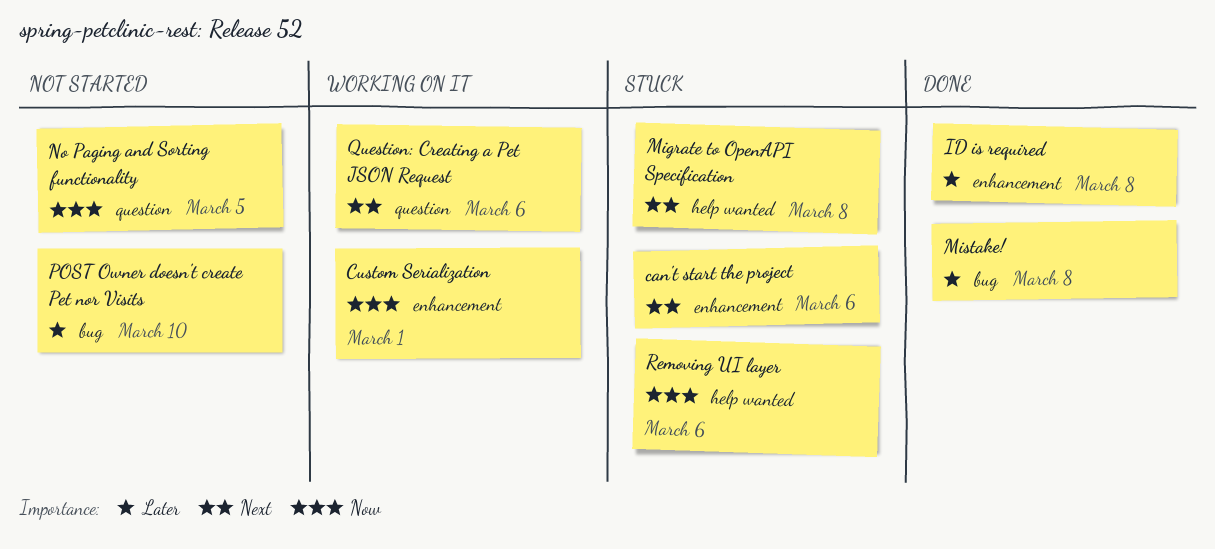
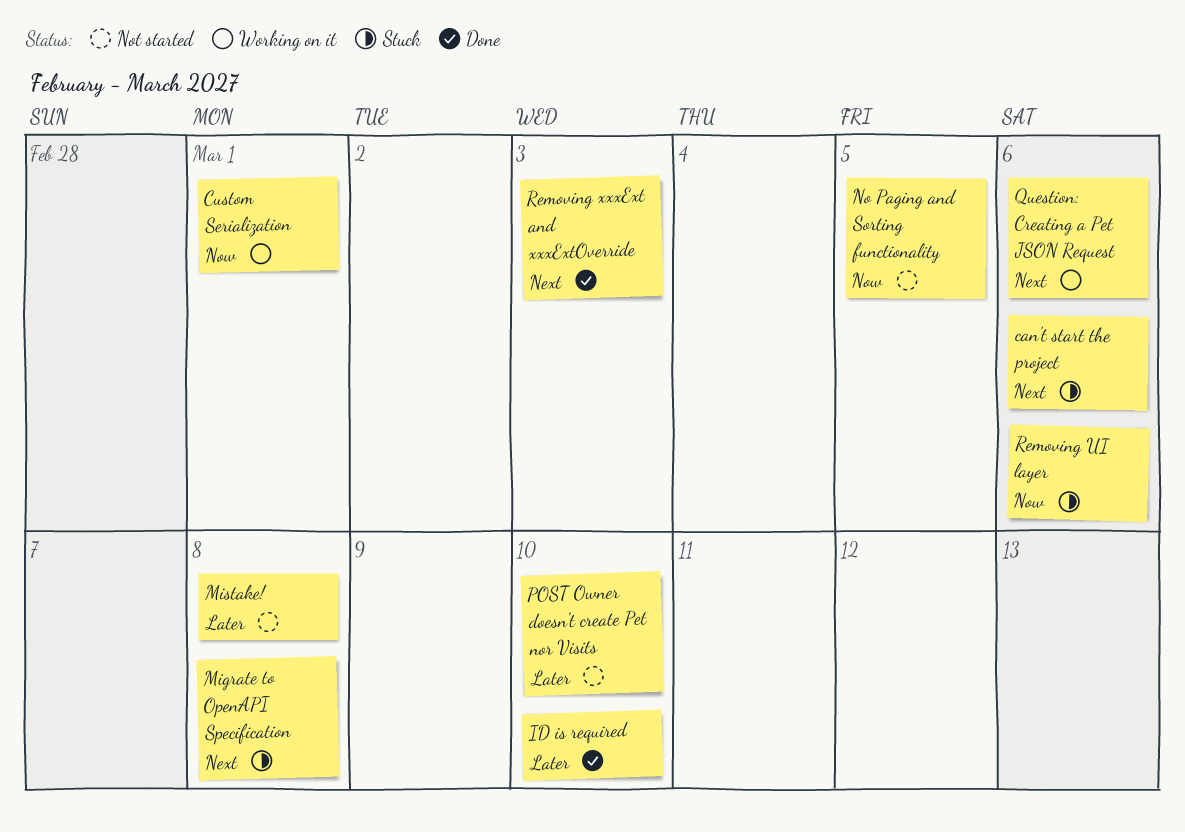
ID is required, due: Mar 8 -> Mar 10
Mistake!, status: Done -> Not started
Removing xxxExt and xxxExtOverride: none -> present

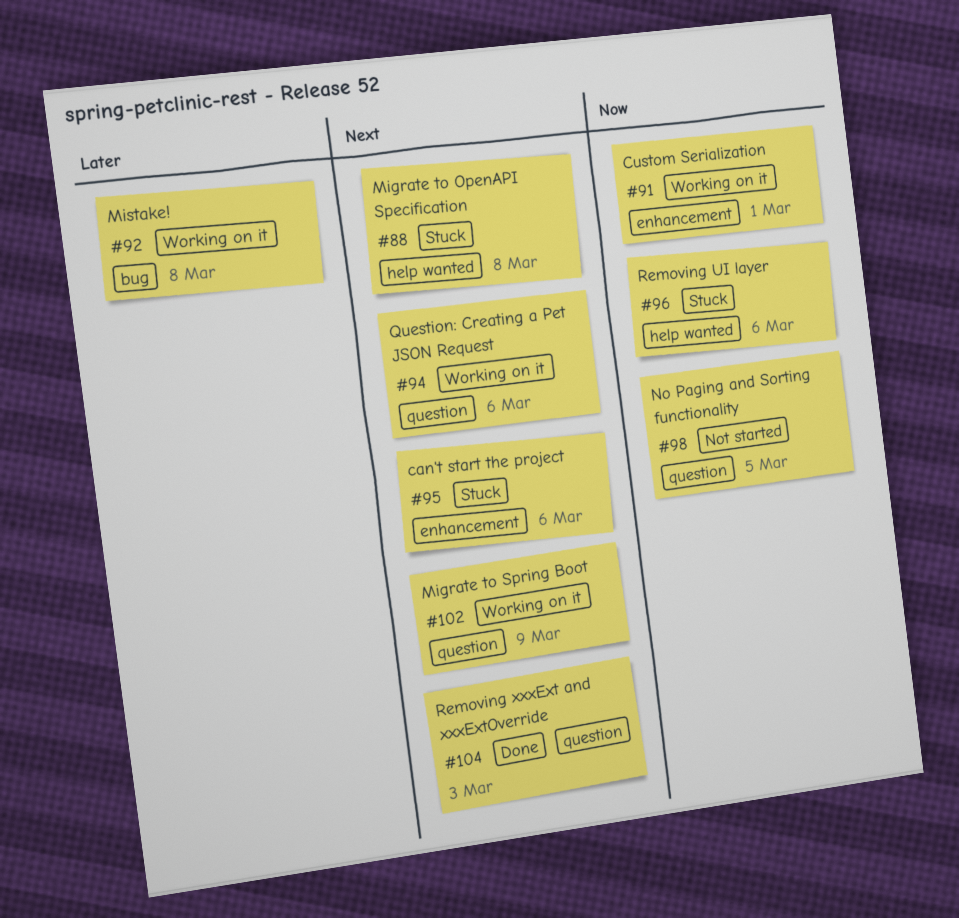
ID is required: present -> none
Migrate to Spring Boot: none -> present
Mistake!, status: Not started -> Working on it
POST Owner doesn't create Pet nor Visits: present -> none

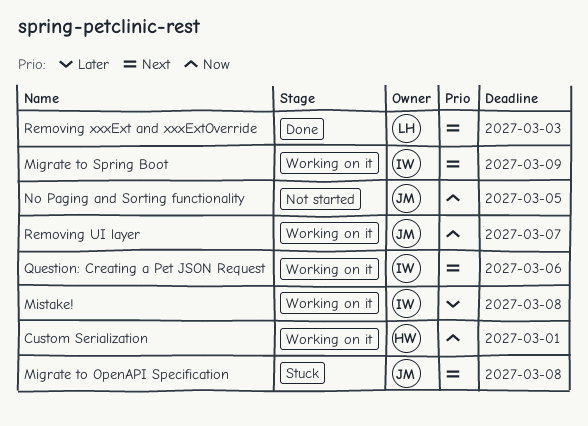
can't start the project: present -> none
Removing UI layer, status: Stuck -> Working on it
Removing UI layer, due: Mar 6 -> Mar 7

